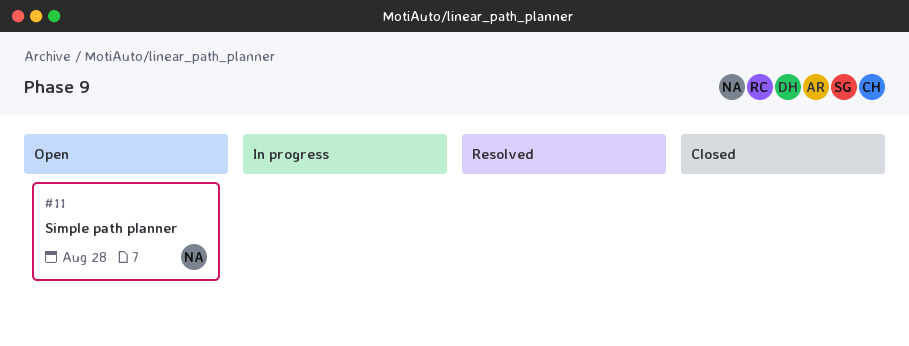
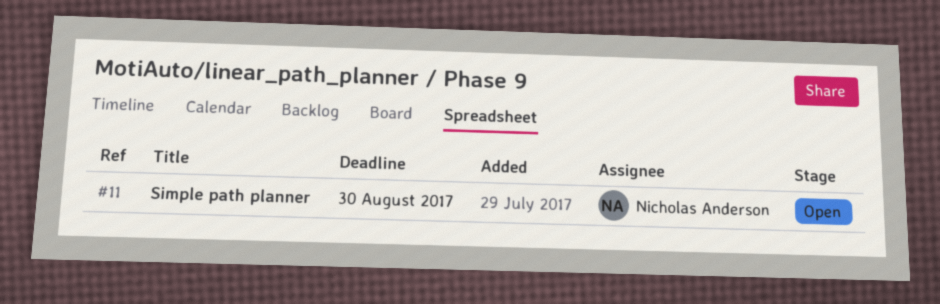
#11, due: Aug 28 -> Aug 30

